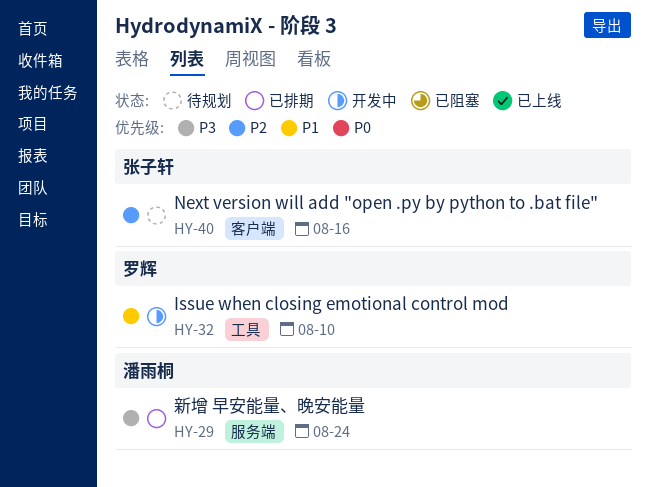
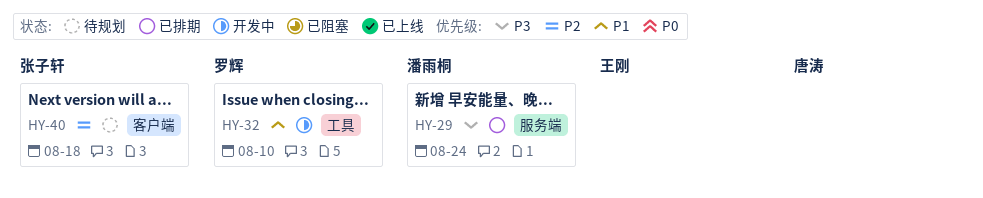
HY-40, due: Aug 16 -> Aug 18

